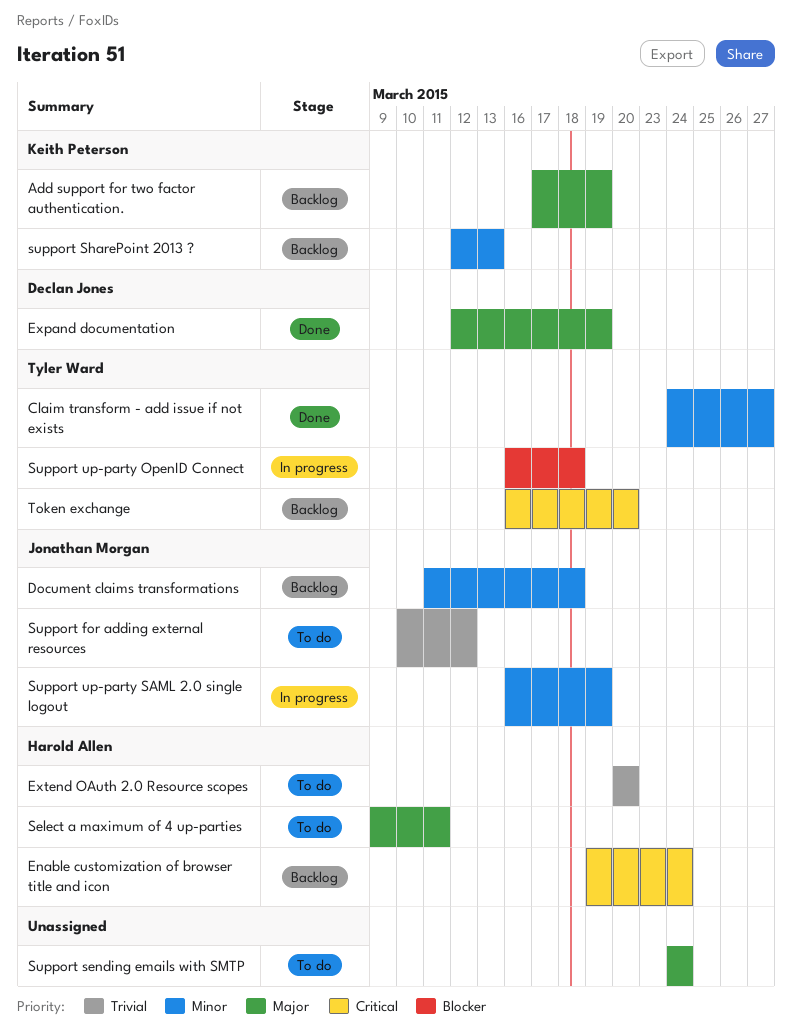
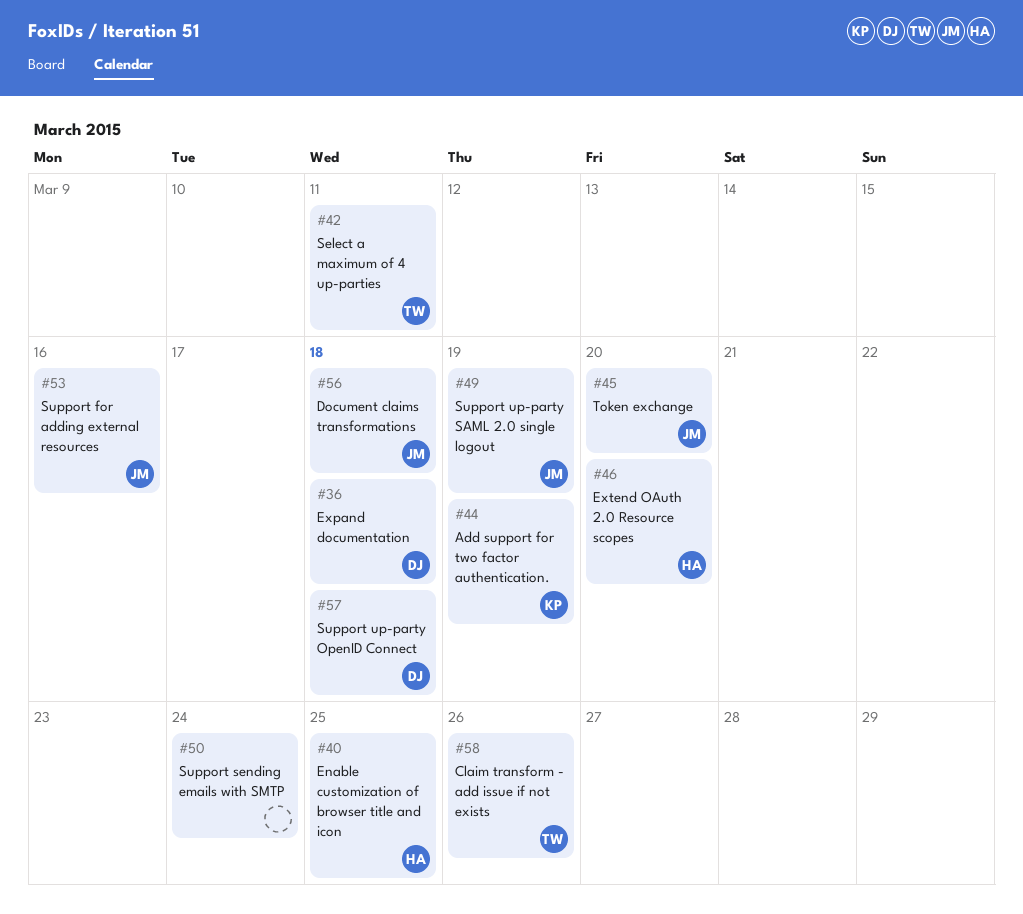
Claim transform - add issue if not exists, due: Mar 27 -> Mar 26
Enable customization of browser title and icon, due: Mar 24 -> Mar 25
Expand documentation, due: Mar 19 -> Mar 18
Select a maximum of 4 up-parties, owner: Harold Allen -> Tyler Ward
Support for adding external resources, due: Mar 12 -> Mar 16
support SharePoint 2013 ?: present -> none
Support up-party OpenID Connect, owner: Tyler Ward -> Declan Jones
Token exchange, owner: Tyler Ward -> Jonathan Morgan

